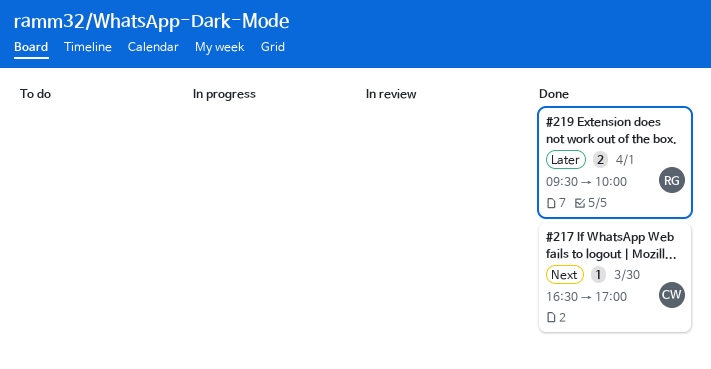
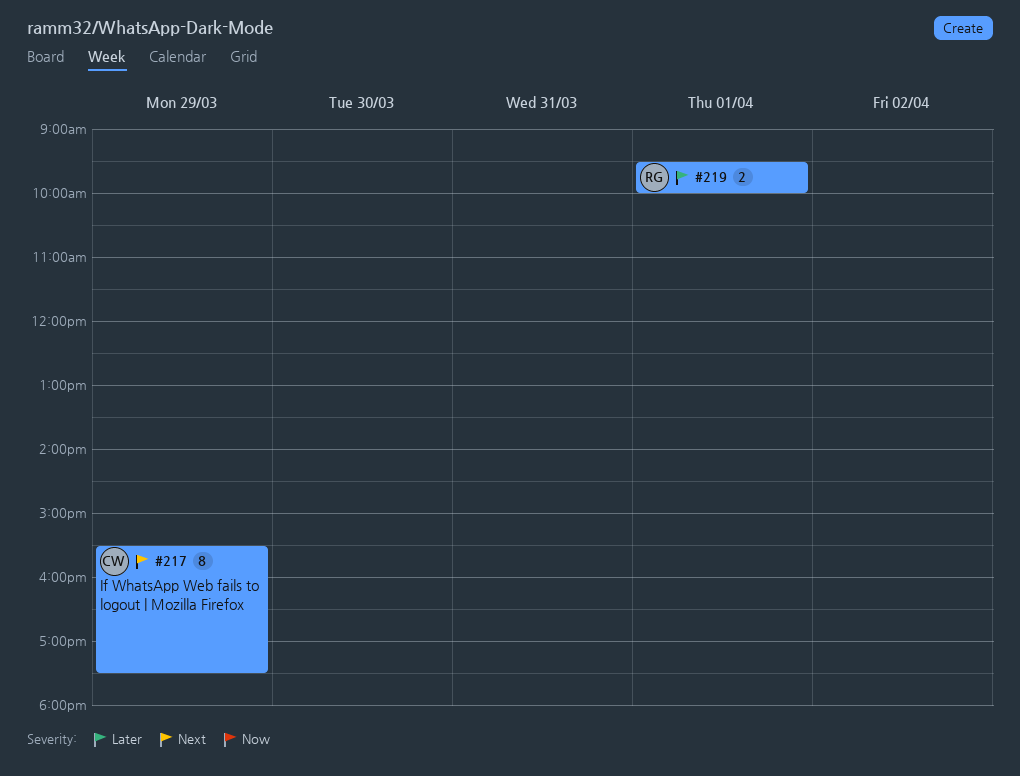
#217, estimate: 1 -> 8
#217, day: Mar 30 -> Mar 29
#217, begins: 16:30 -> 15:30
#217, ends: 17:00 -> 17:30

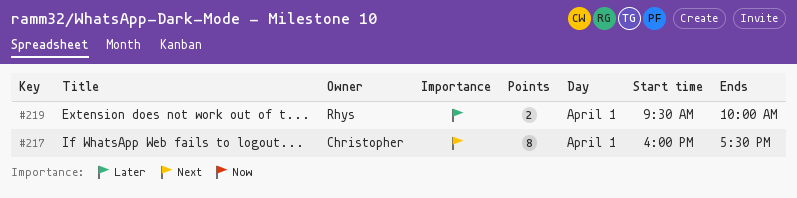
#217, day: Mar 29 -> Apr 1
#217, begins: 15:30 -> 16:00

